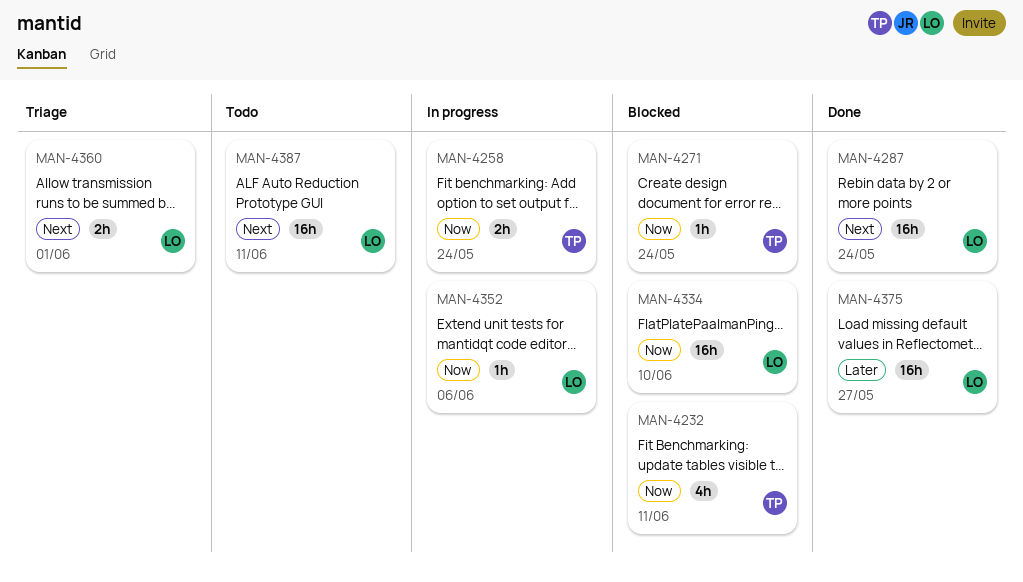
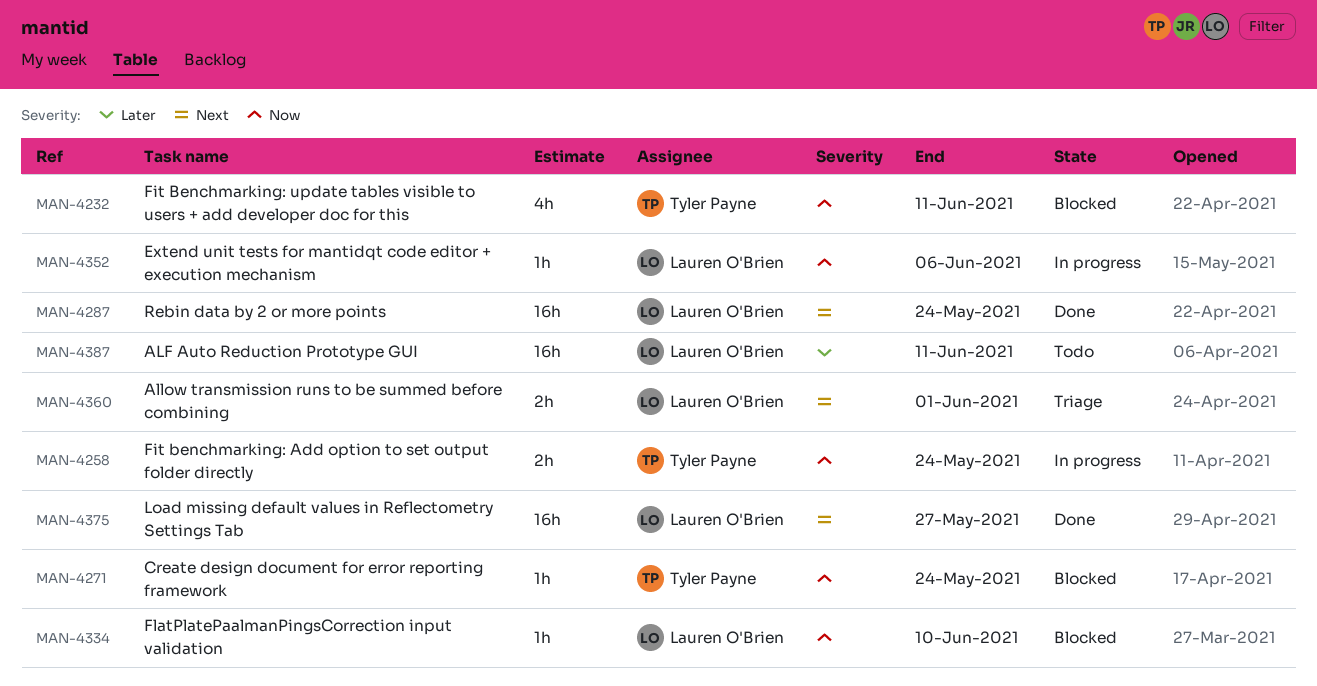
MAN-4334, estimate: 16h -> 1h
MAN-4375, priority: Later -> Next
MAN-4387, priority: Next -> Later

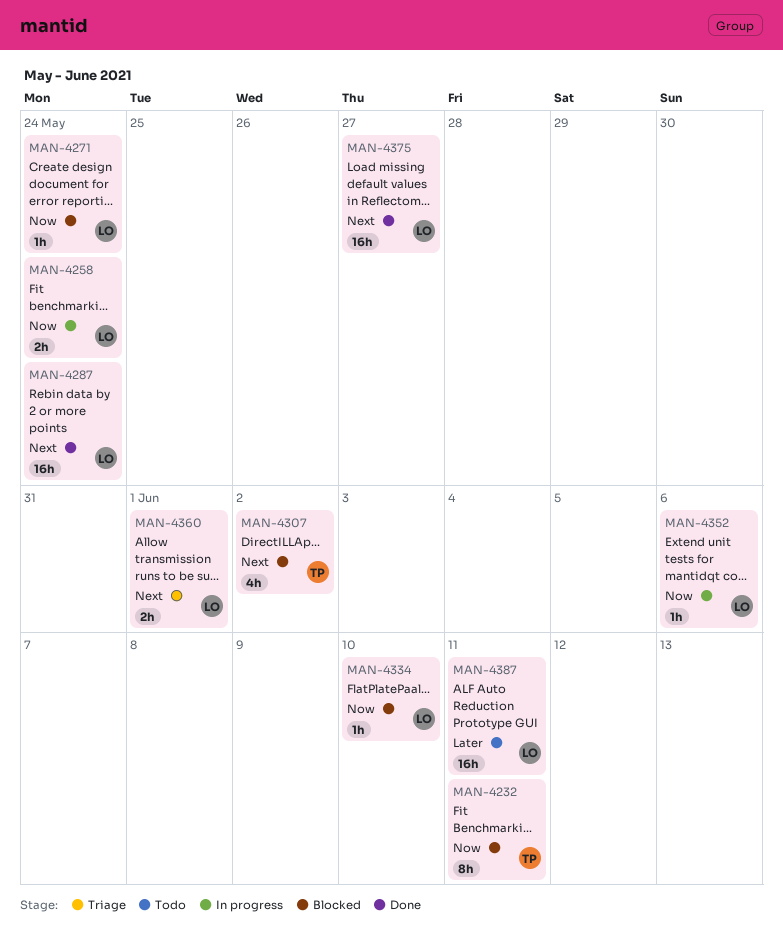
MAN-4232, estimate: 4h -> 8h
MAN-4258, owner: Tyler Payne -> Lauren O'Brien
MAN-4271, owner: Tyler Payne -> Lauren O'Brien
MAN-4307: none -> present

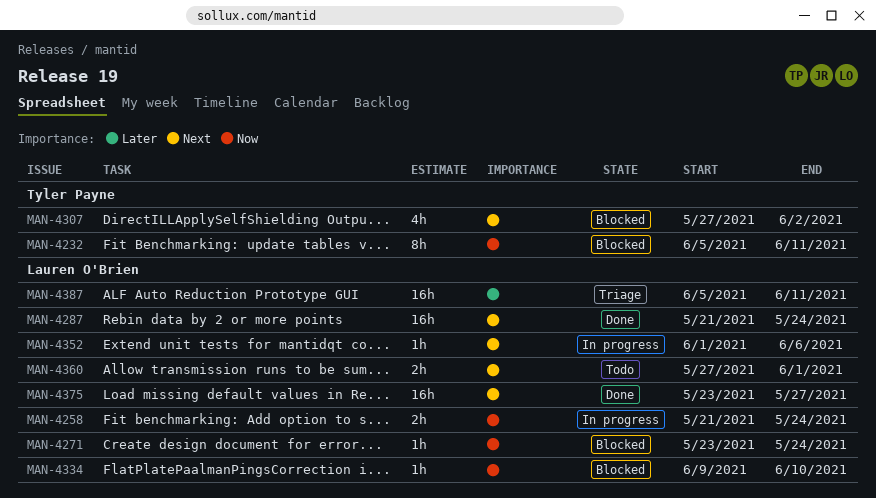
MAN-4352, priority: Now -> Next
MAN-4360, status: Triage -> Todo
MAN-4387, status: Todo -> Triage

